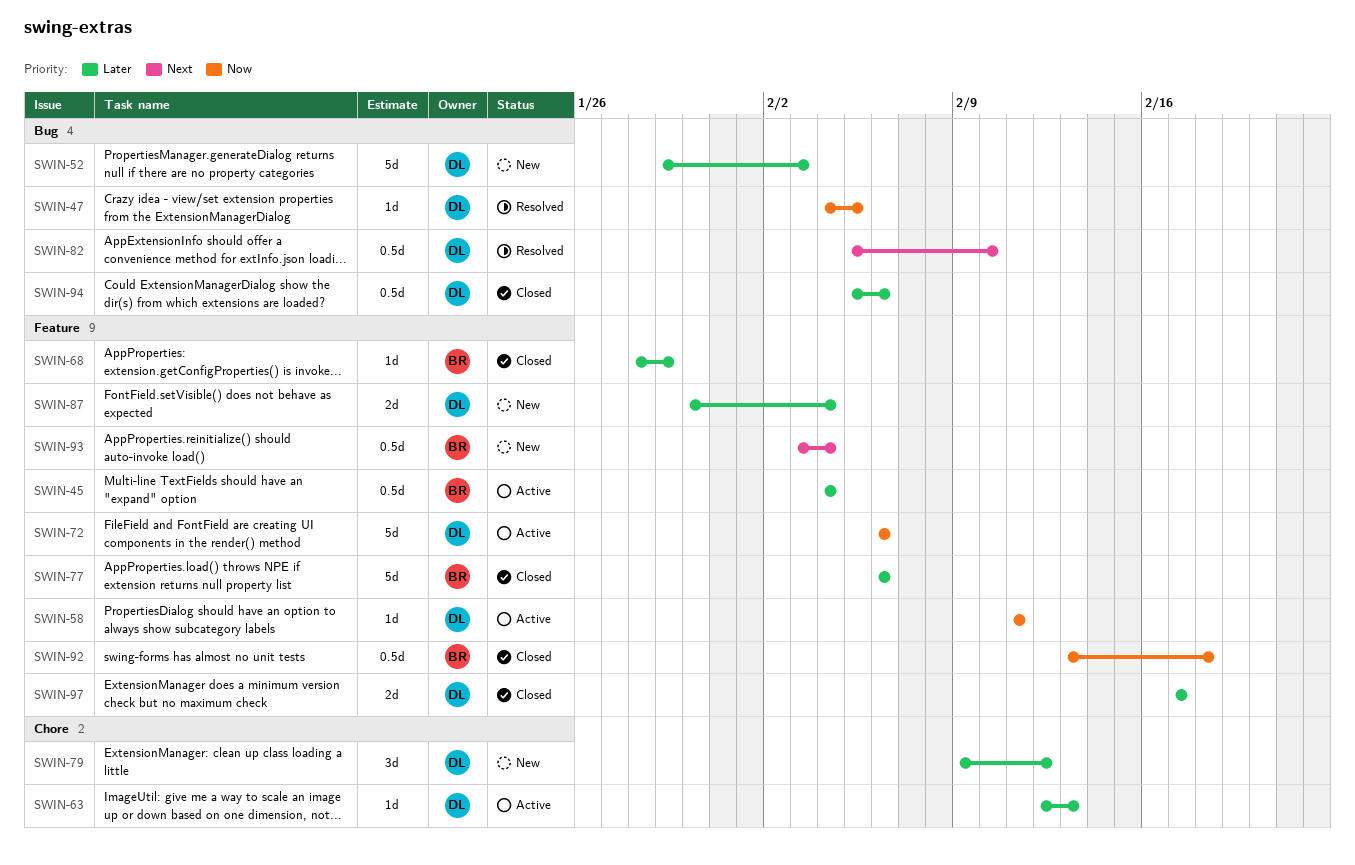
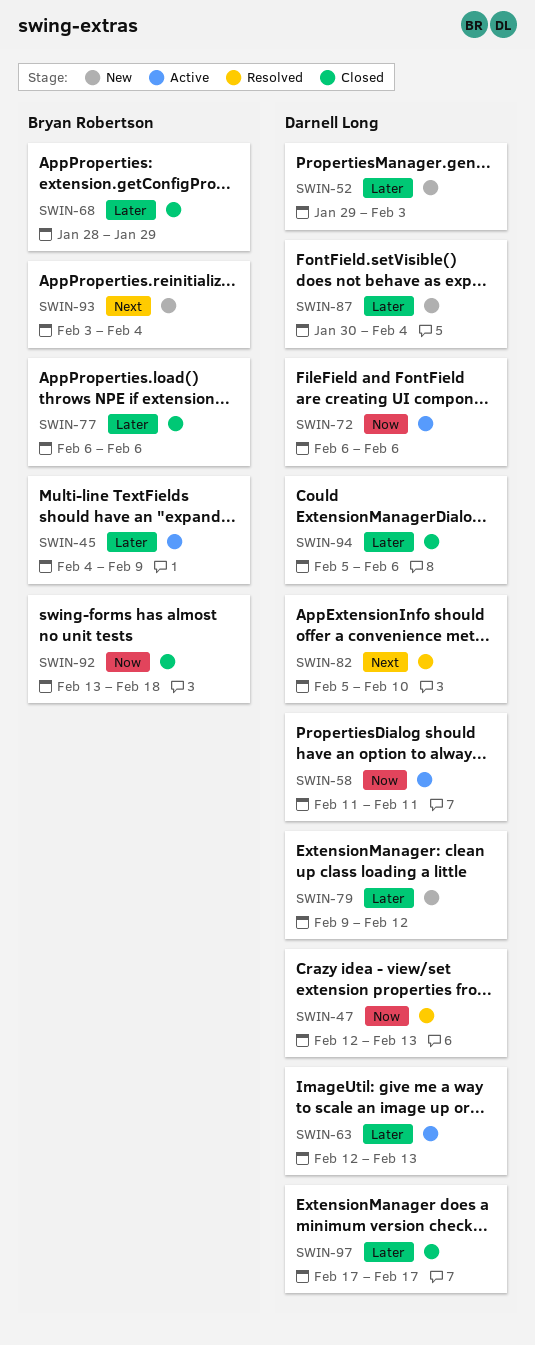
SWIN-45, due: Feb 4 -> Feb 9
SWIN-47, start: Feb 4 -> Feb 12
SWIN-47, due: Feb 5 -> Feb 13

